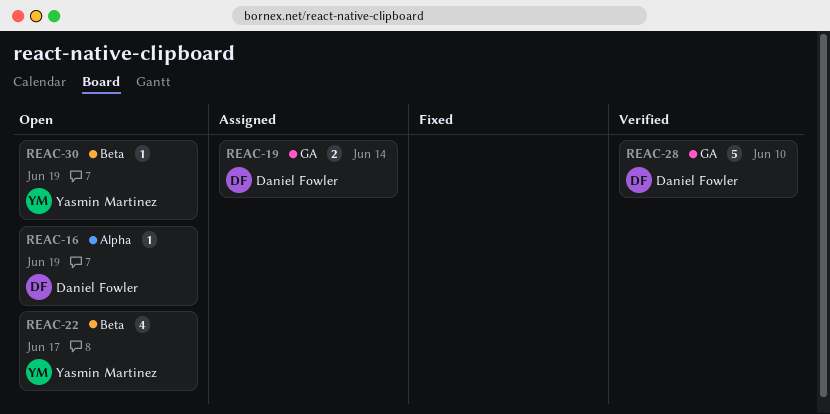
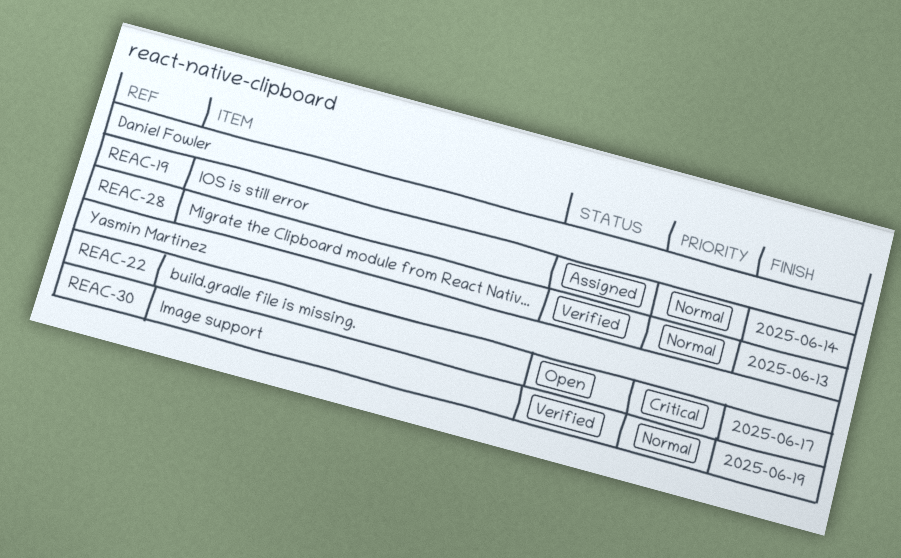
REAC-16: present -> none
REAC-28, due: Jun 10 -> Jun 13
REAC-30, status: Open -> Verified

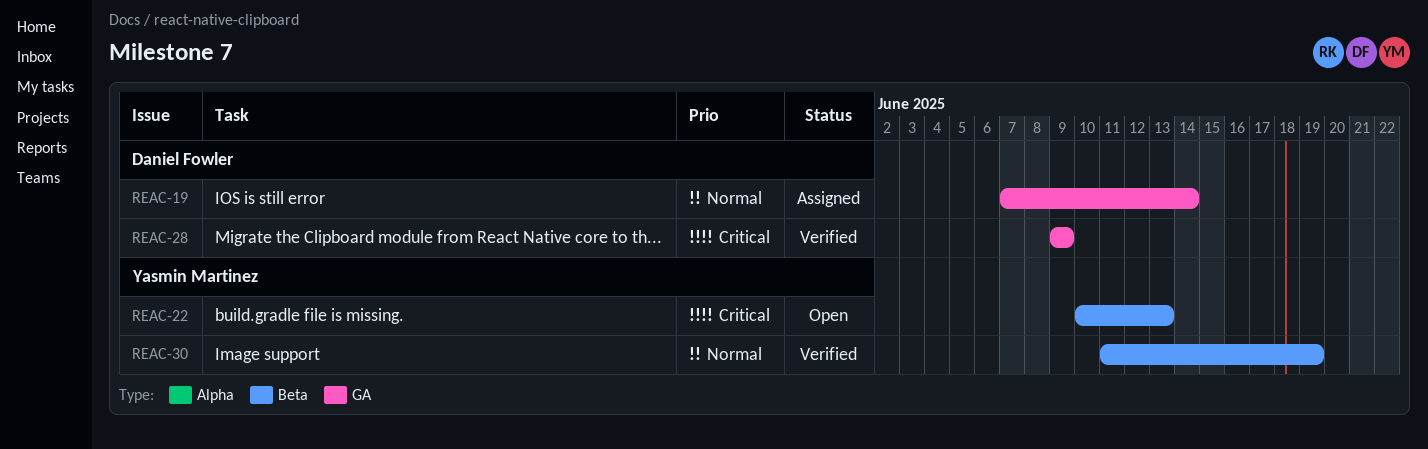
REAC-22, due: Jun 17 -> Jun 13
REAC-28, priority: Normal -> Critical
REAC-28, due: Jun 13 -> Jun 9

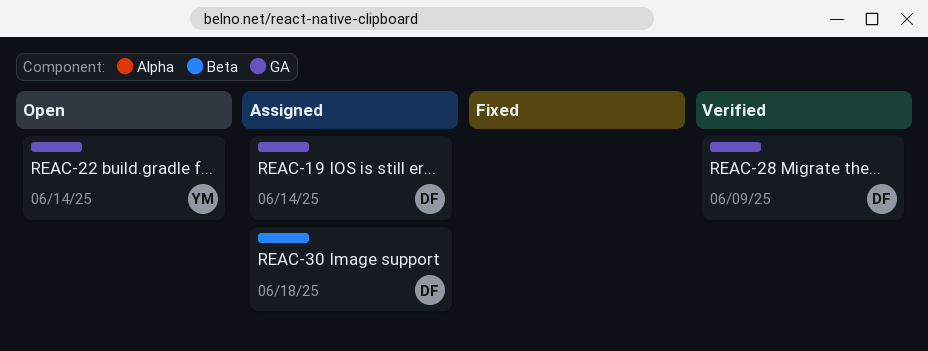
REAC-22, label: Beta -> GA
REAC-22, due: Jun 13 -> Jun 14
REAC-30, status: Verified -> Assigned
REAC-30, owner: Yasmin Martinez -> Daniel Fowler
REAC-30, due: Jun 19 -> Jun 18

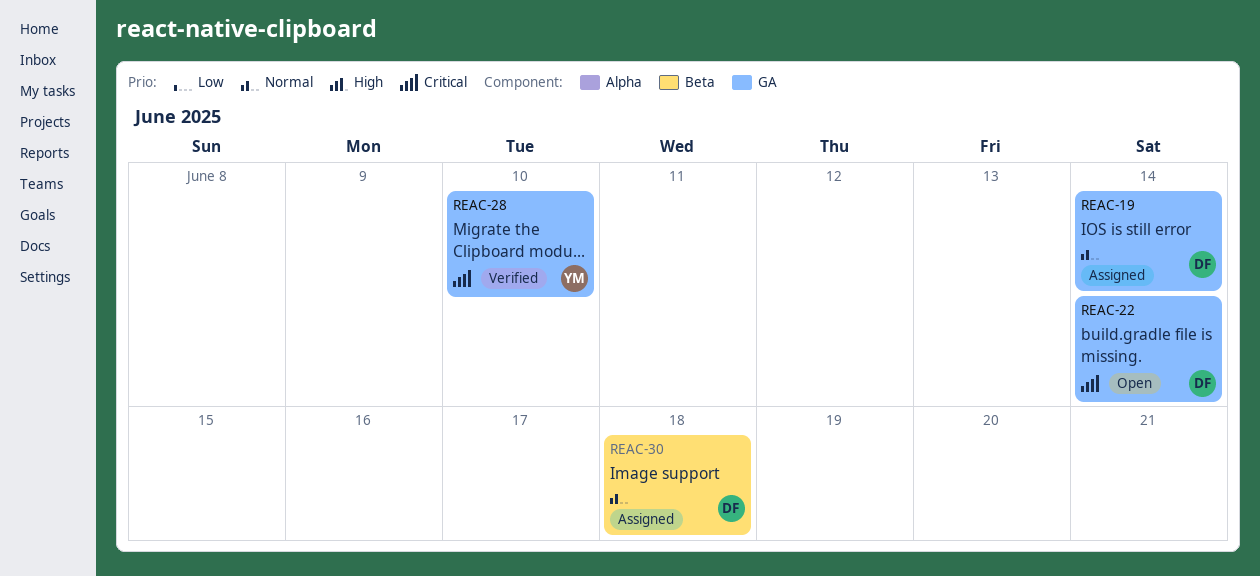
REAC-22, owner: YM -> DF
REAC-28, owner: DF -> YM
REAC-28, due: Jun 9 -> Jun 10

